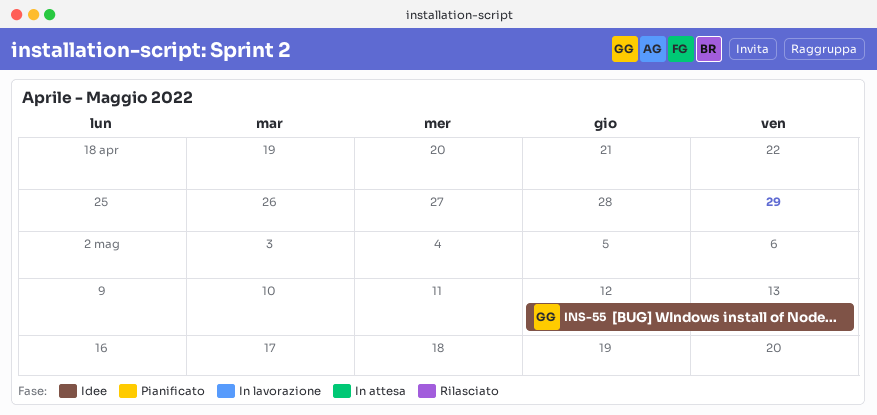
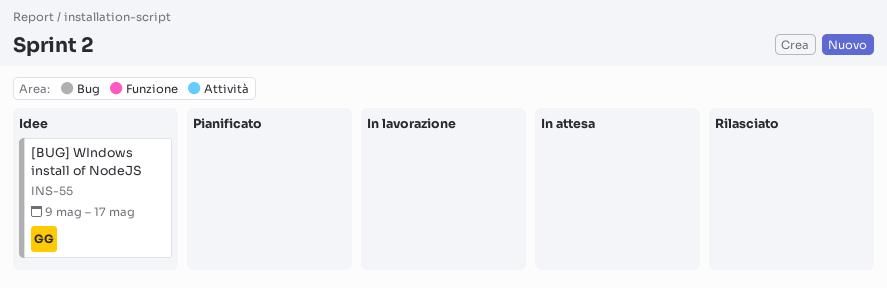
INS-55, start: May 12 -> May 9
INS-55, due: May 13 -> May 17

